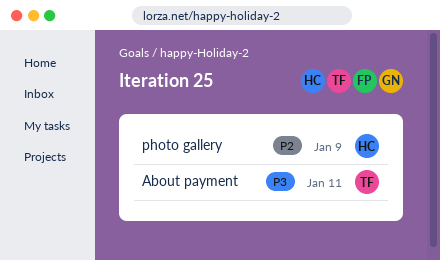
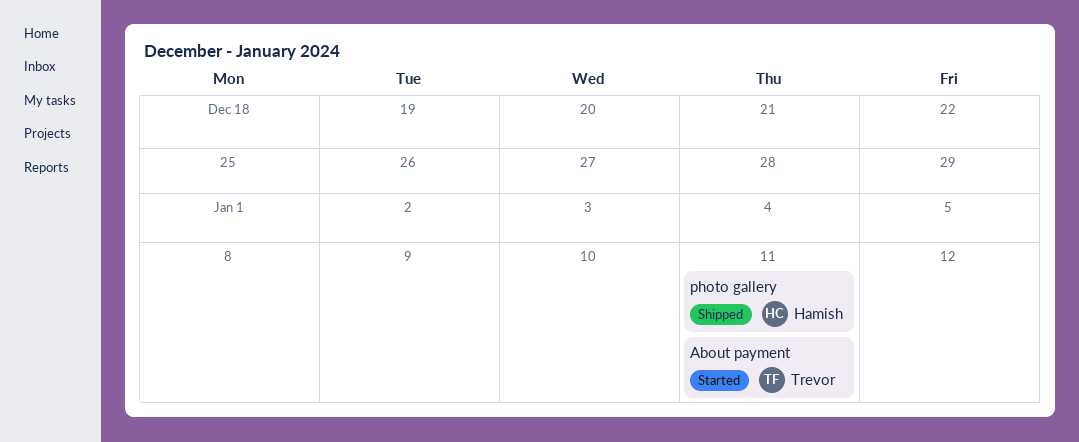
photo gallery, due: Jan 9 -> Jan 11

